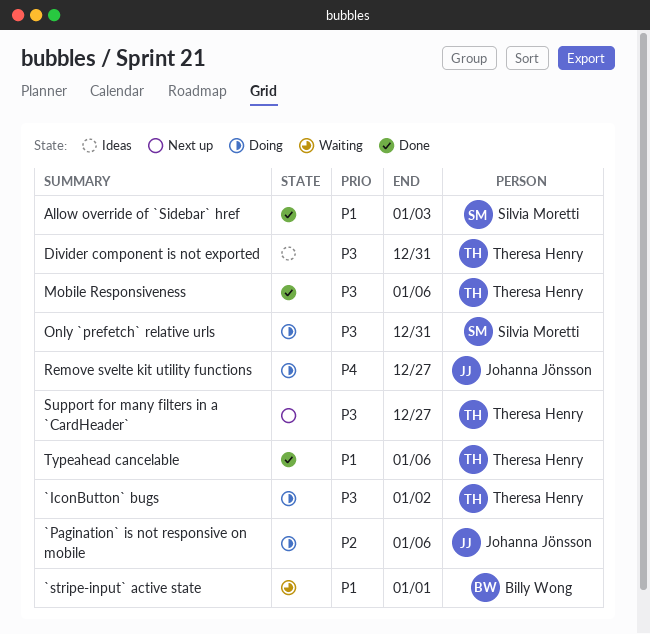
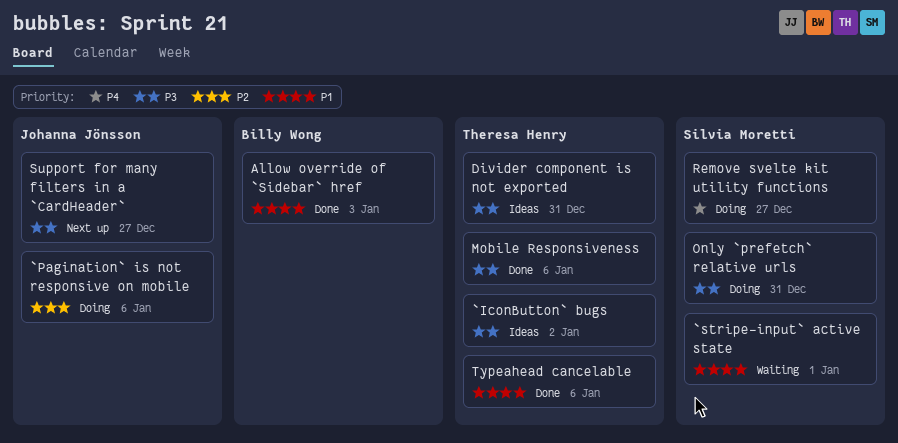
`IconButton` bugs, status: Doing -> Ideas
`stripe-input` active state, owner: Billy Wong -> Silvia Moretti
Allow override of `Sidebar` href, owner: Silvia Moretti -> Billy Wong
Remove svelte kit utility functions, owner: Johanna Jönsson -> Silvia Moretti
Support for many filters in a `CardHeader`, owner: Theresa Henry -> Johanna Jönsson

